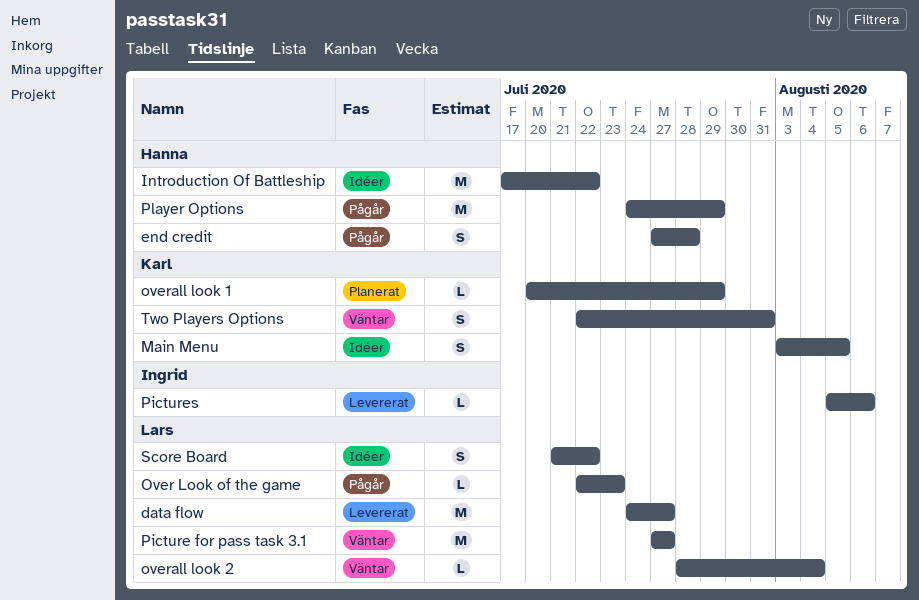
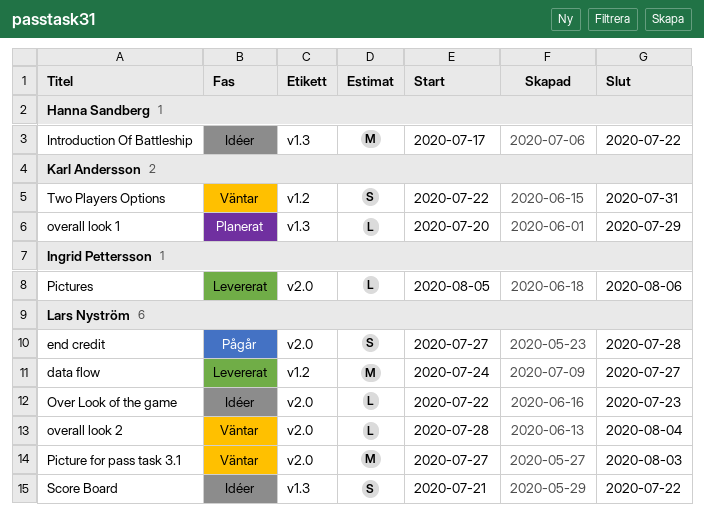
end credit, owner: Hanna Sandberg -> Lars Nyström
Main Menu: present -> none
Over Look of the game, status: Pågår -> Idéer
Picture for pass task 3.1, due: Jul 27 -> Aug 3
Player Options: present -> none

